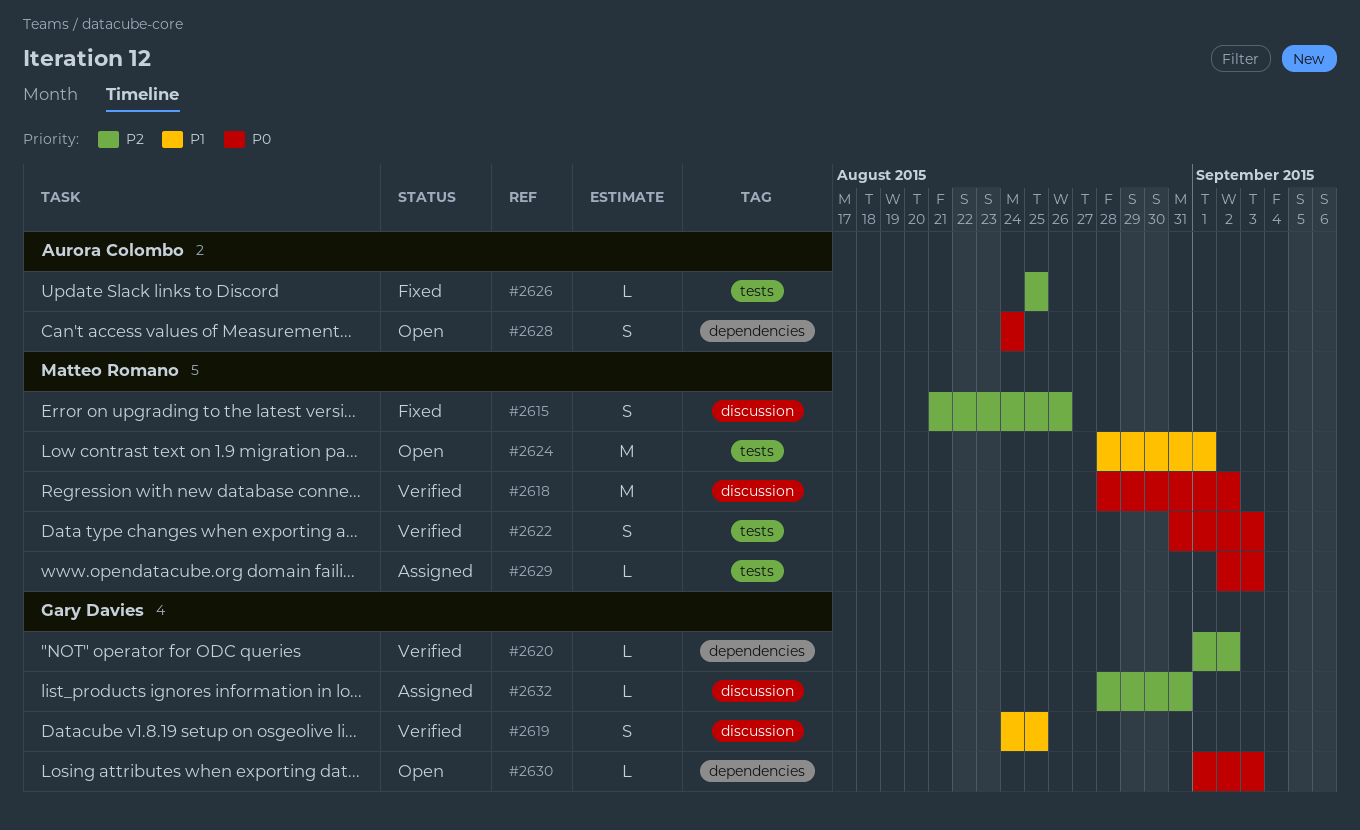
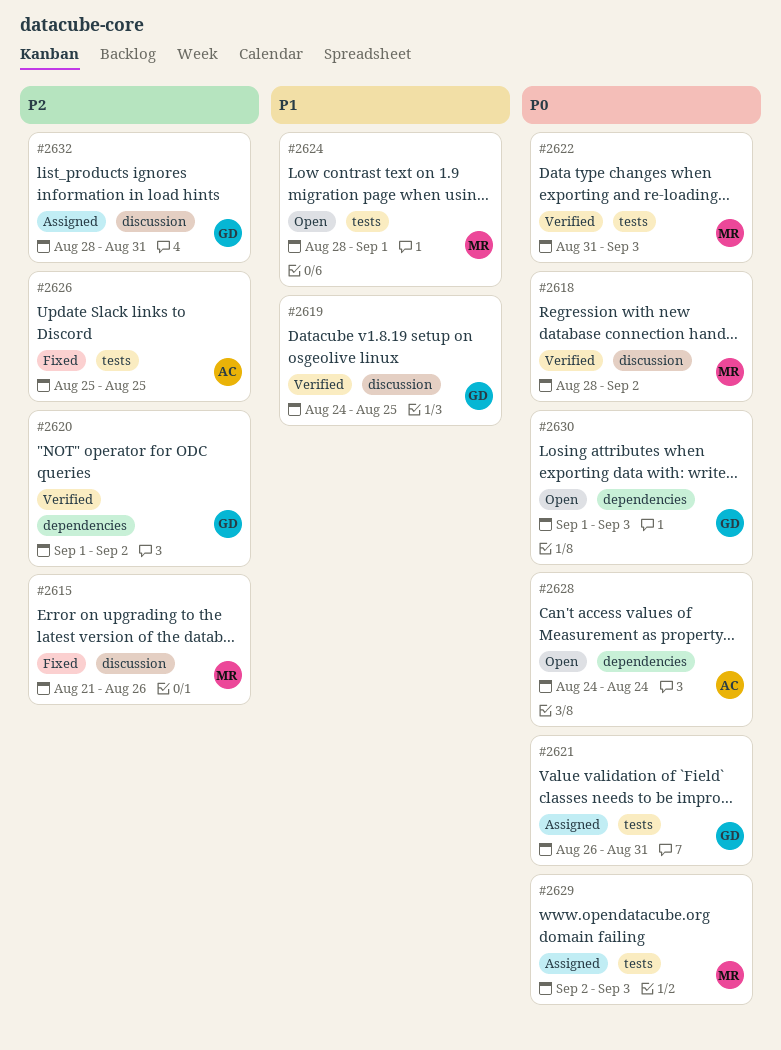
#2621: none -> present

